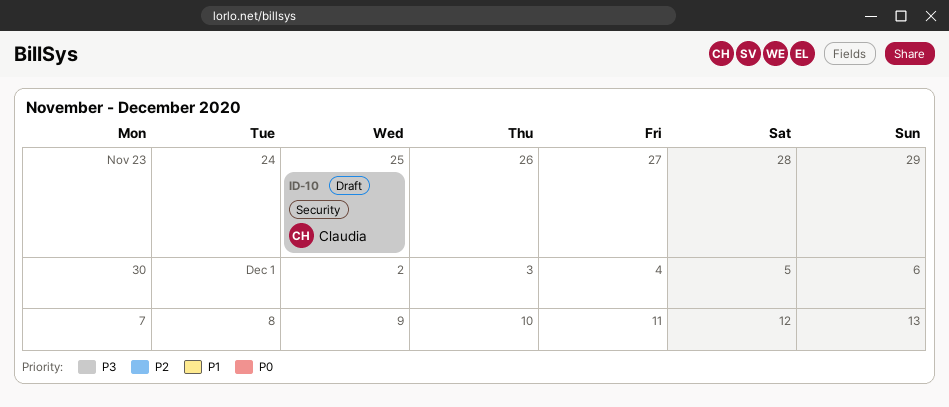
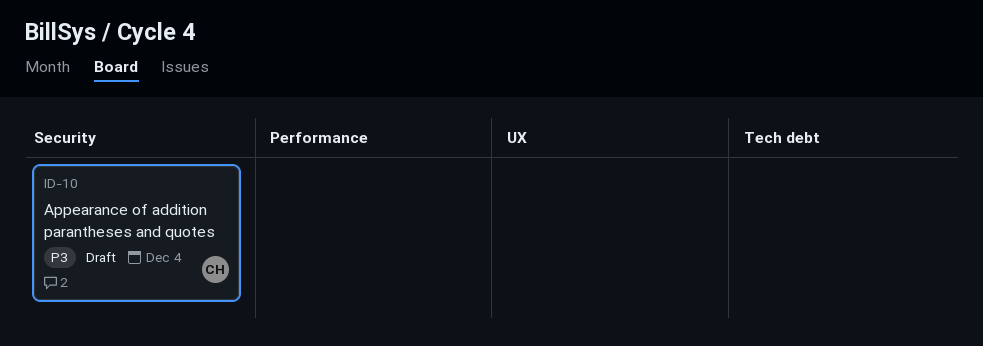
ID-10, due: Nov 25 -> Dec 4

